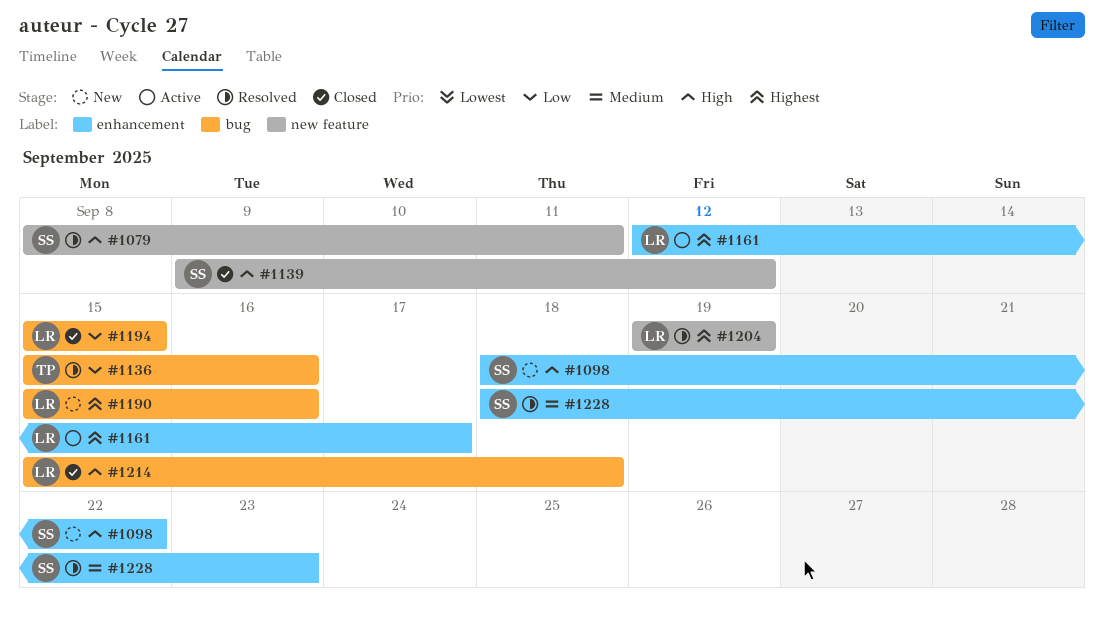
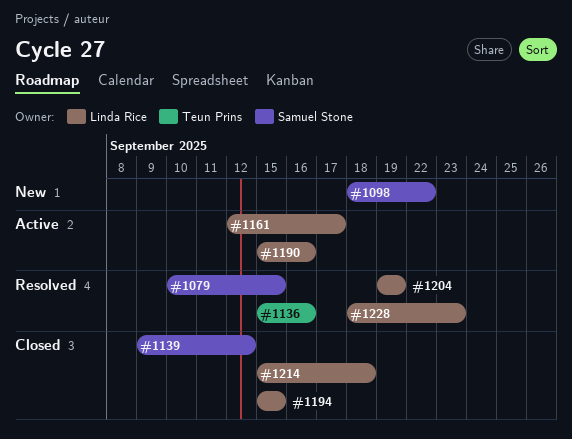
#1079, start: Sep 8 -> Sep 10
#1079, due: Sep 11 -> Sep 15
#1190, status: New -> Active
#1228, owner: Samuel Stone -> Linda Rice

